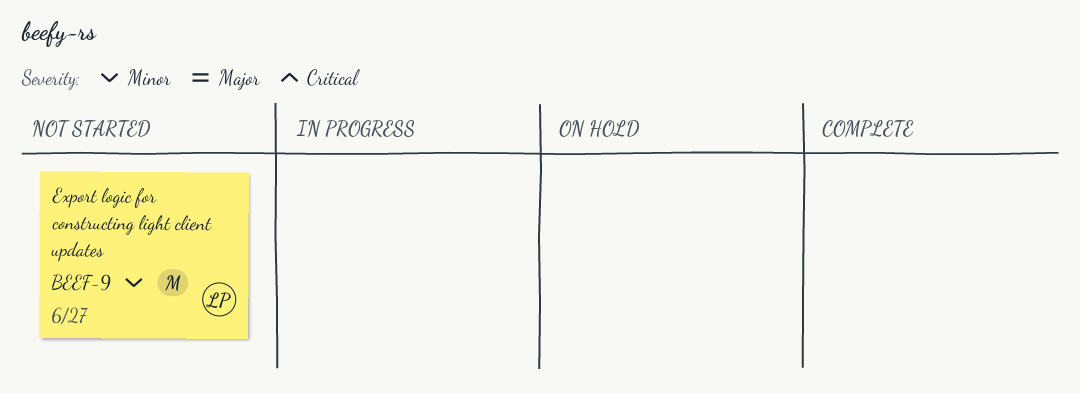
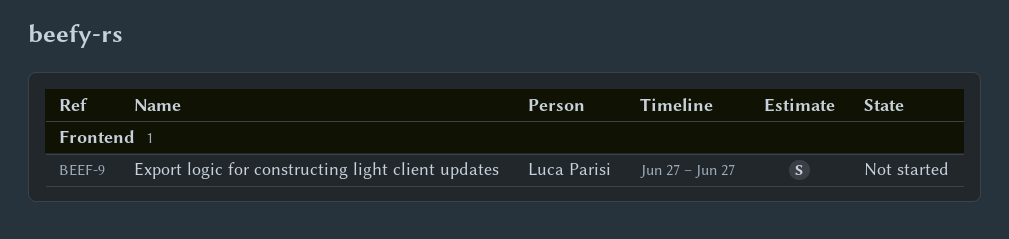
BEEF-9, estimate: M -> S

